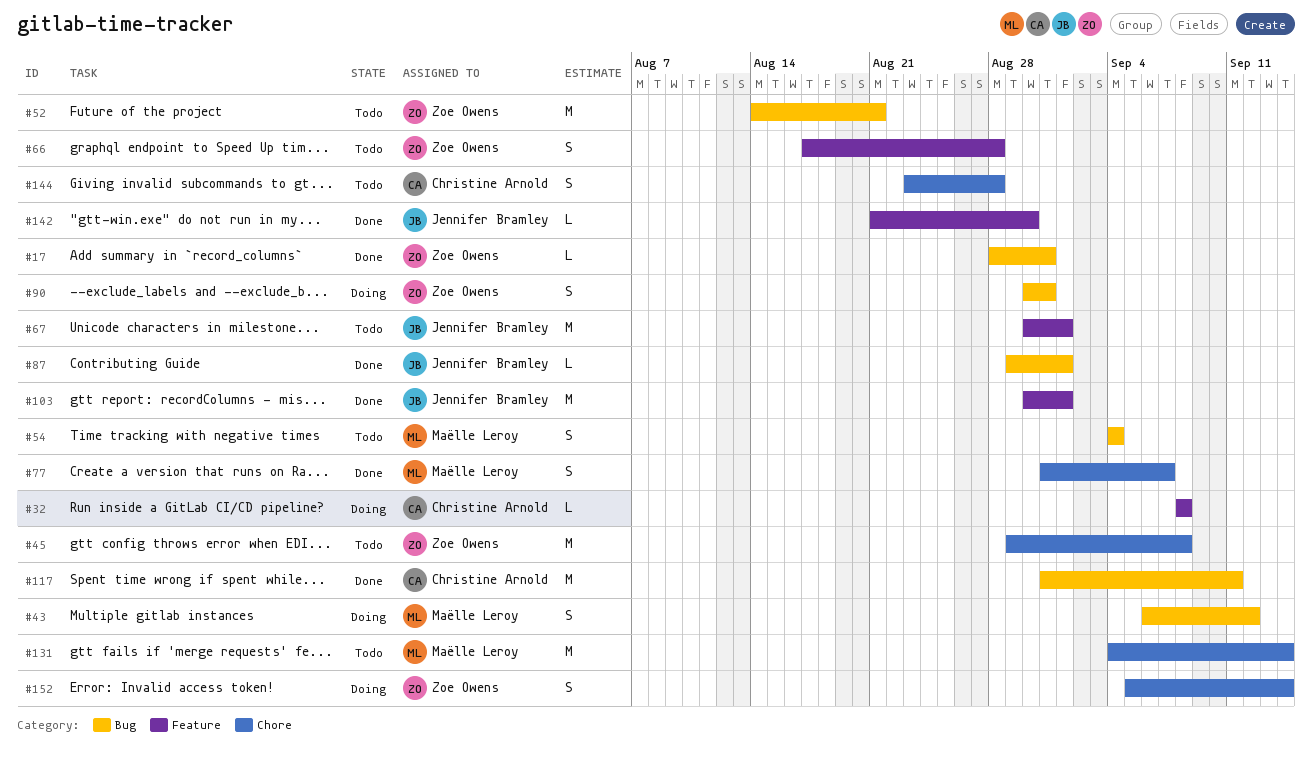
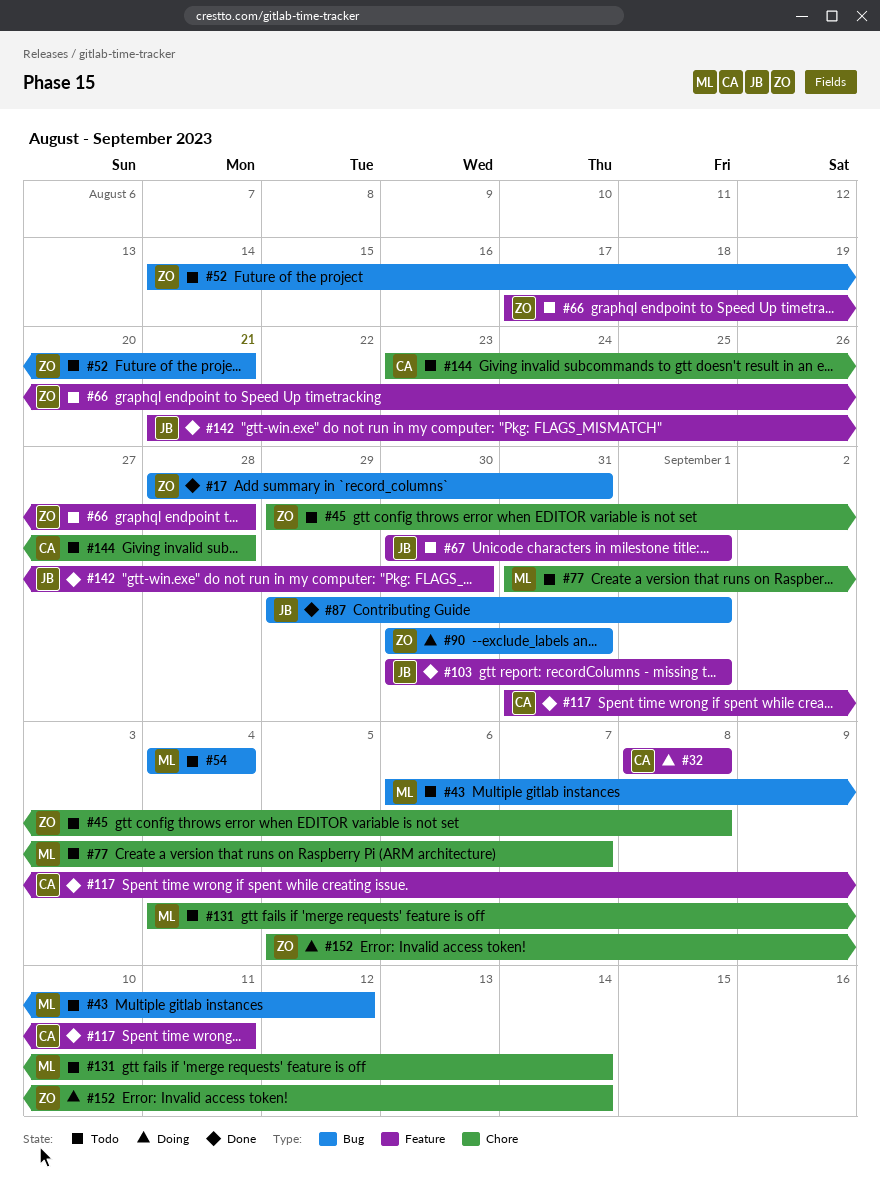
#43, status: Doing -> Todo
#77, status: Done -> Todo
#117, label: Bug -> Feature

